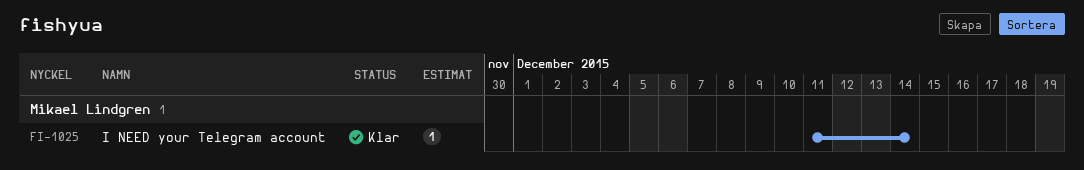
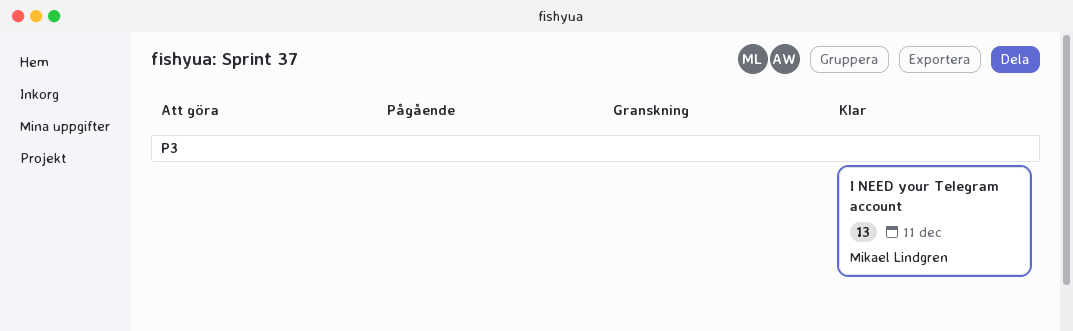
I NEED your Telegram account, estimate: 1 -> 13
I NEED your Telegram account, due: Dec 14 -> Dec 11

